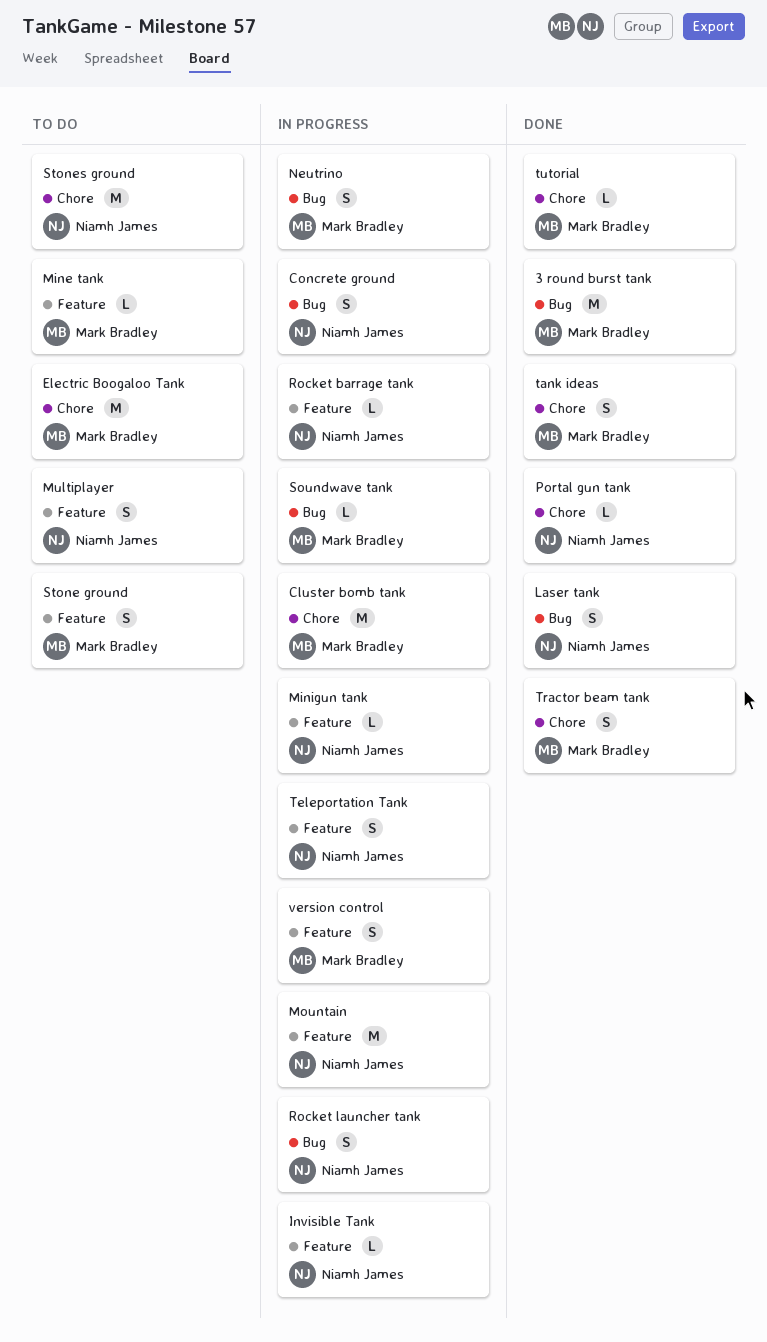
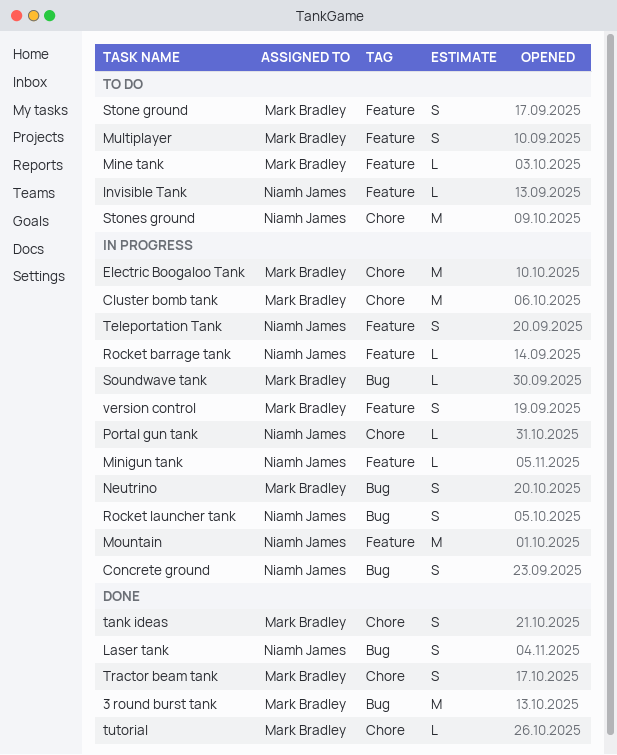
Electric Boogaloo Tank, status: To do -> In progress
Invisible Tank, status: In progress -> To do
Multiplayer, owner: Niamh James -> Mark Bradley
Portal gun tank, status: Done -> In progress

